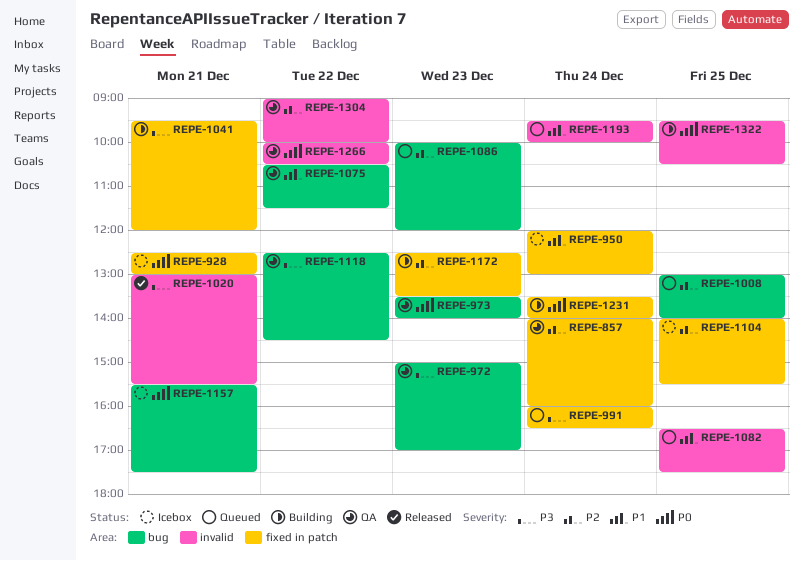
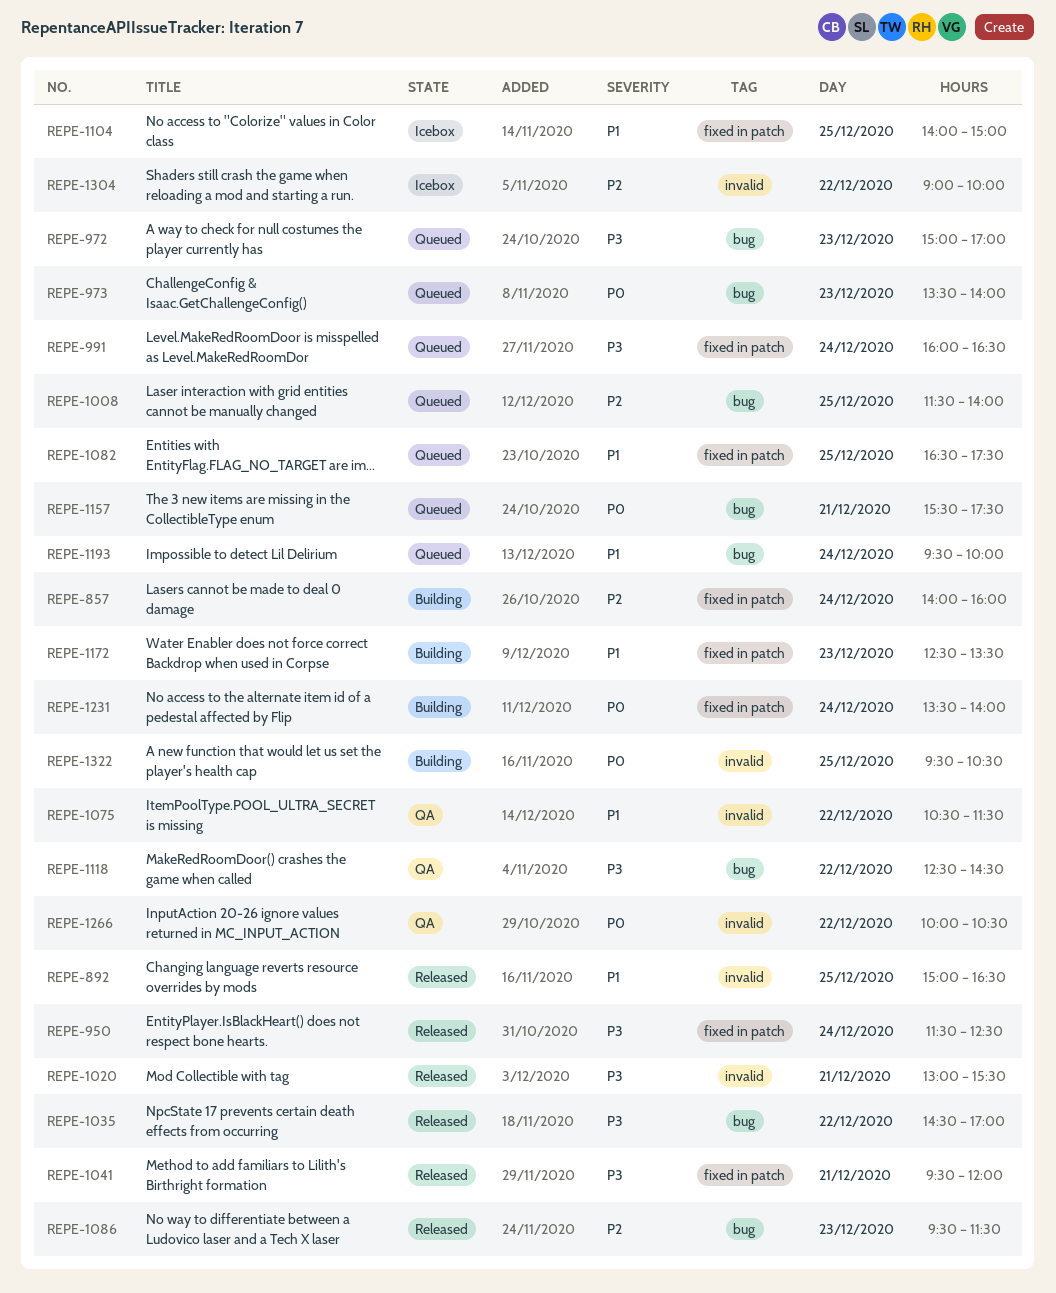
REPE-857, status: QA -> Building
REPE-892: none -> present
REPE-928: present -> none
REPE-950, status: Icebox -> Released
REPE-950, priority: P1 -> P3
REPE-950, begins: 12:00 -> 11:30
REPE-950, ends: 13:00 -> 12:30
REPE-972, status: QA -> Queued
REPE-973, status: QA -> Queued
REPE-1008, begins: 13:00 -> 11:30
REPE-1035: none -> present
REPE-1041, status: Building -> Released
REPE-1075, label: bug -> invalid
REPE-1082, label: invalid -> fixed in patch
REPE-1086, status: Queued -> Released
REPE-1086, begins: 10:00 -> 09:30
REPE-1086, ends: 12:00 -> 11:30
REPE-1104, priority: P2 -> P1
REPE-1104, ends: 15:30 -> 15:00
REPE-1157, status: Icebox -> Queued
REPE-1172, priority: P2 -> P1
REPE-1193, label: invalid -> bug
REPE-1304, status: QA -> Icebox

